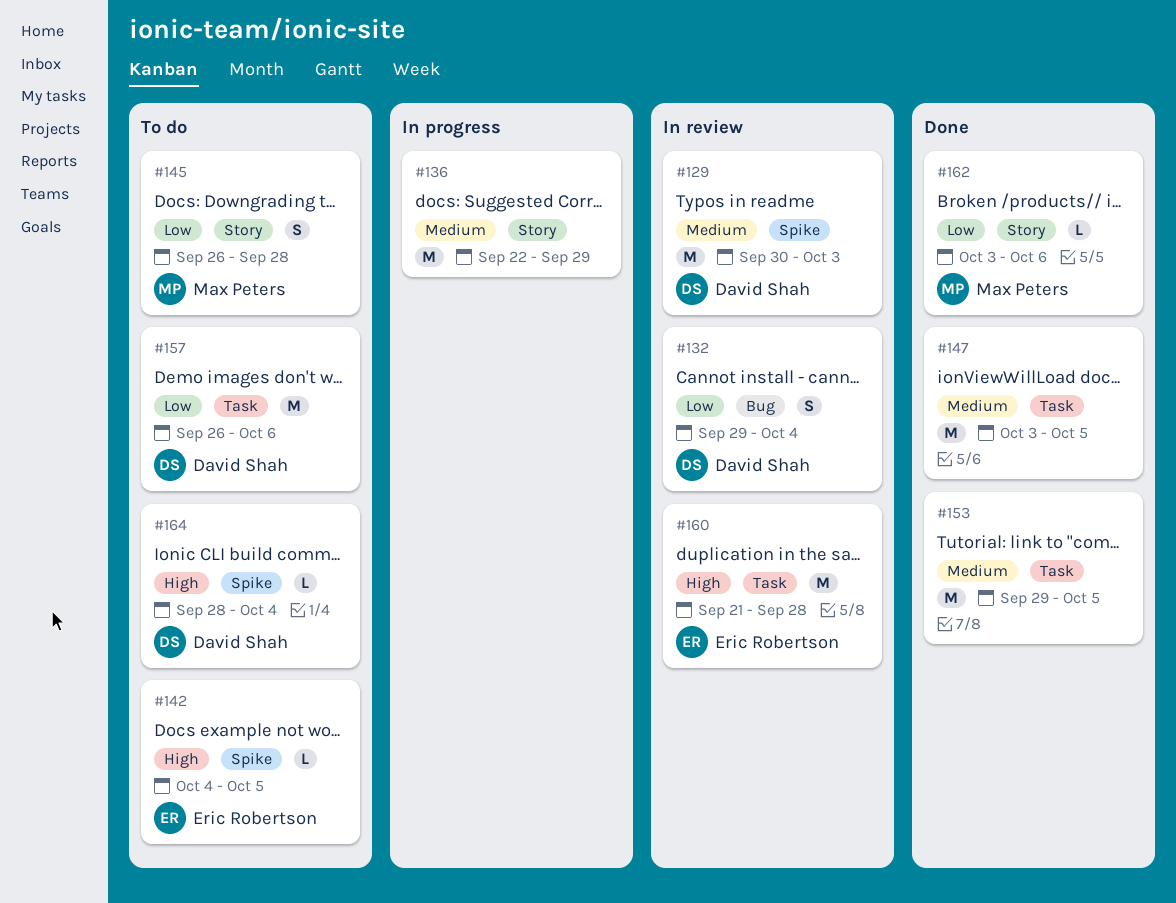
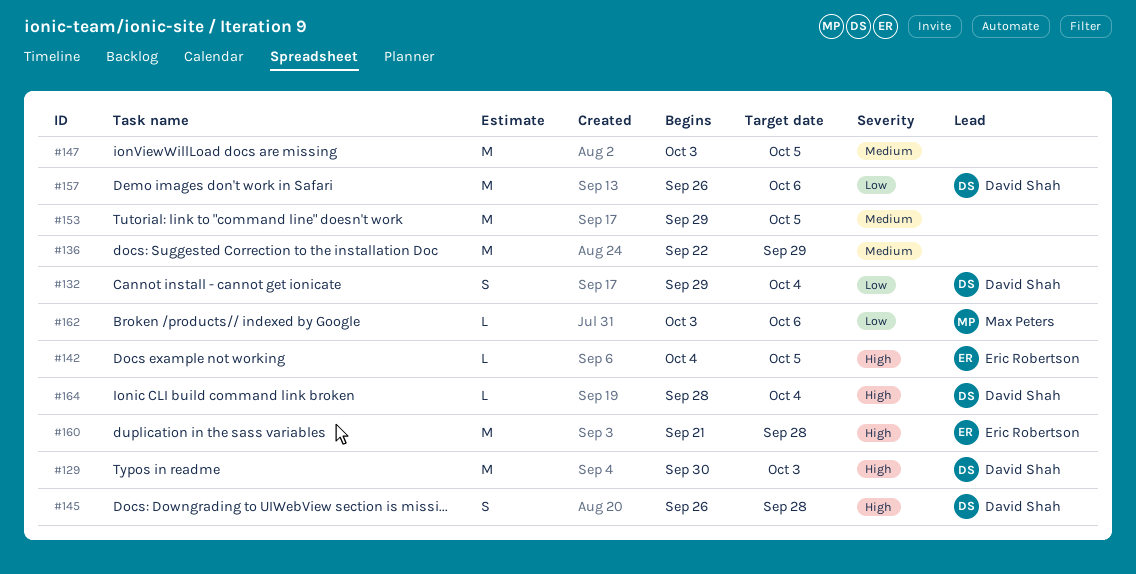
#129, priority: Medium -> High
#145, owner: Max Peters -> David Shah
#145, priority: Low -> High

